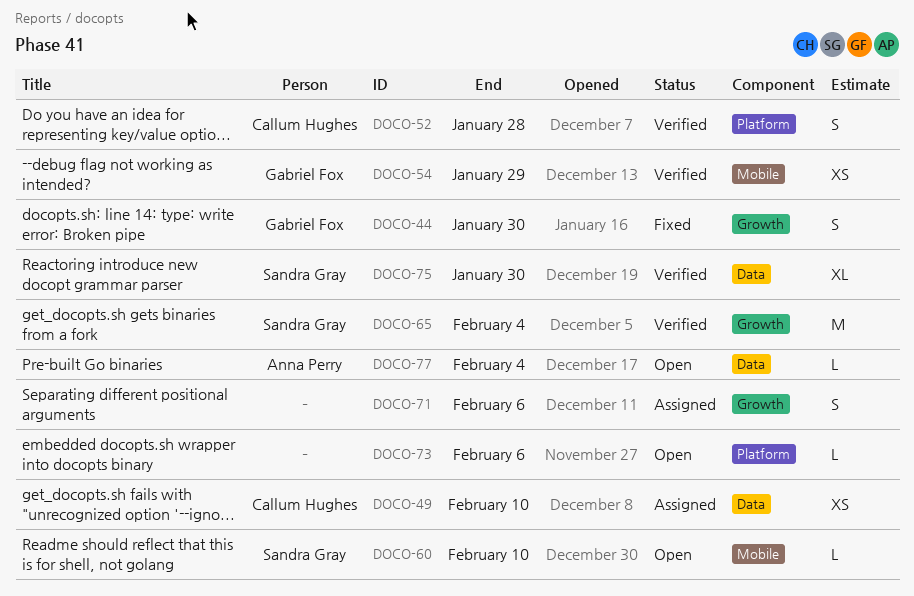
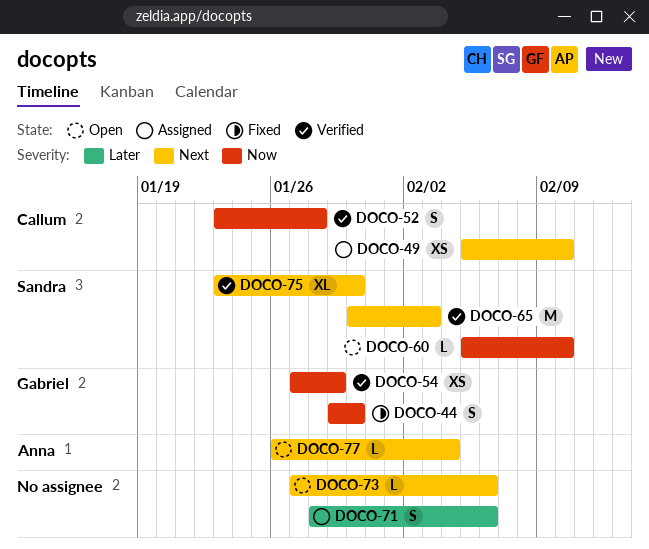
DOCO-65, due: Feb 4 -> Feb 3

